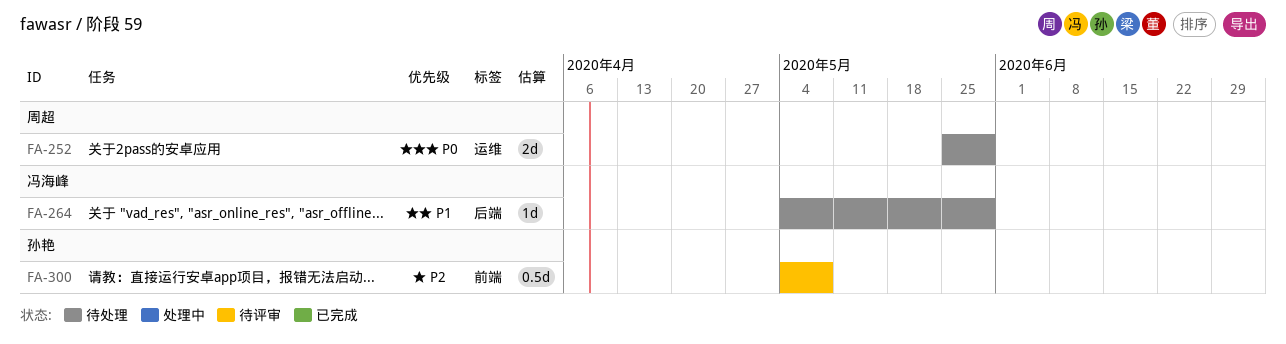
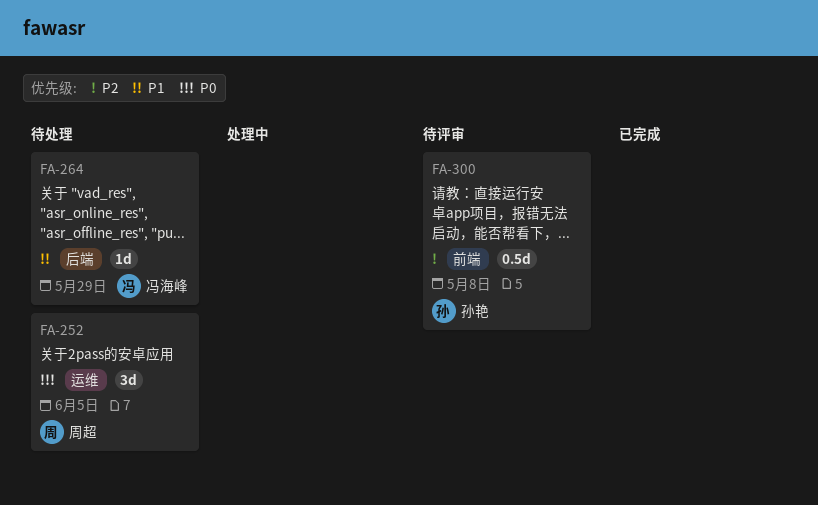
FA-252, estimate: 2d -> 3d
FA-252, due: May 29 -> Jun 5

